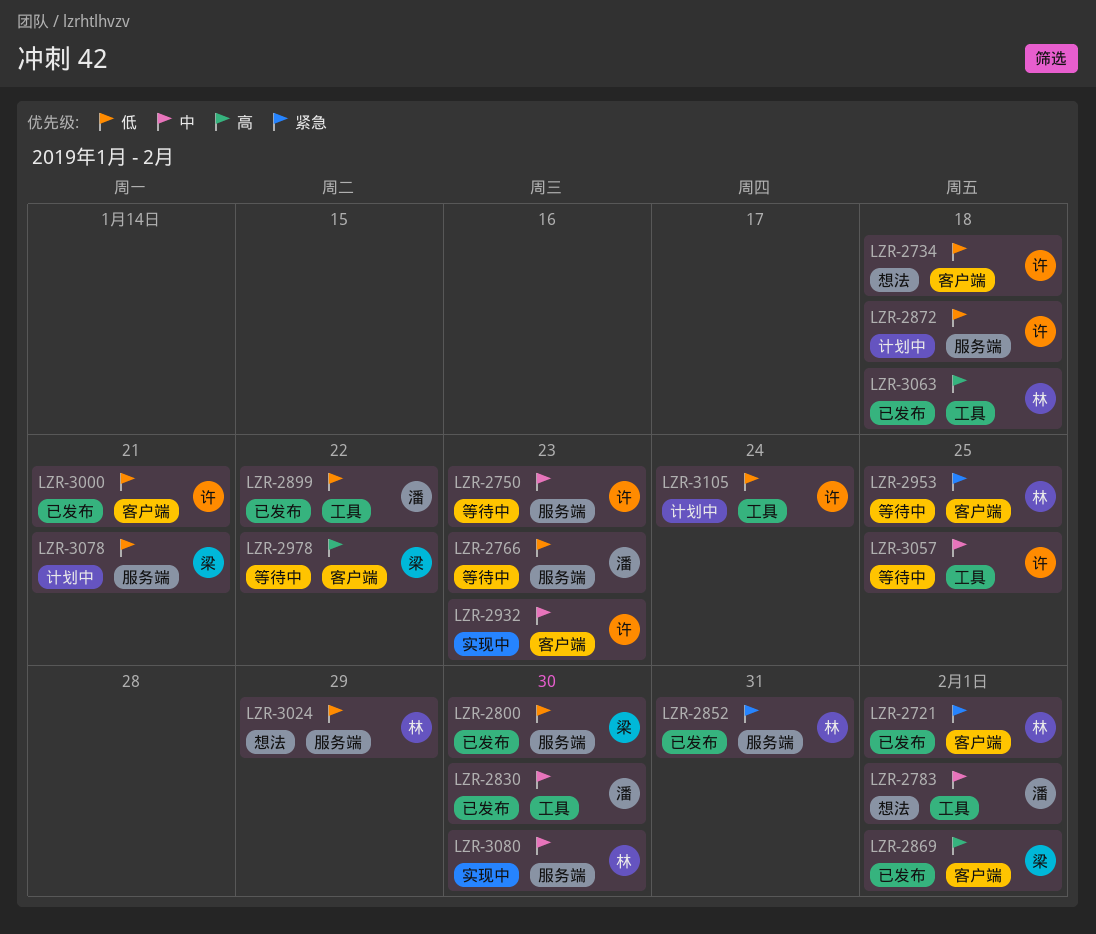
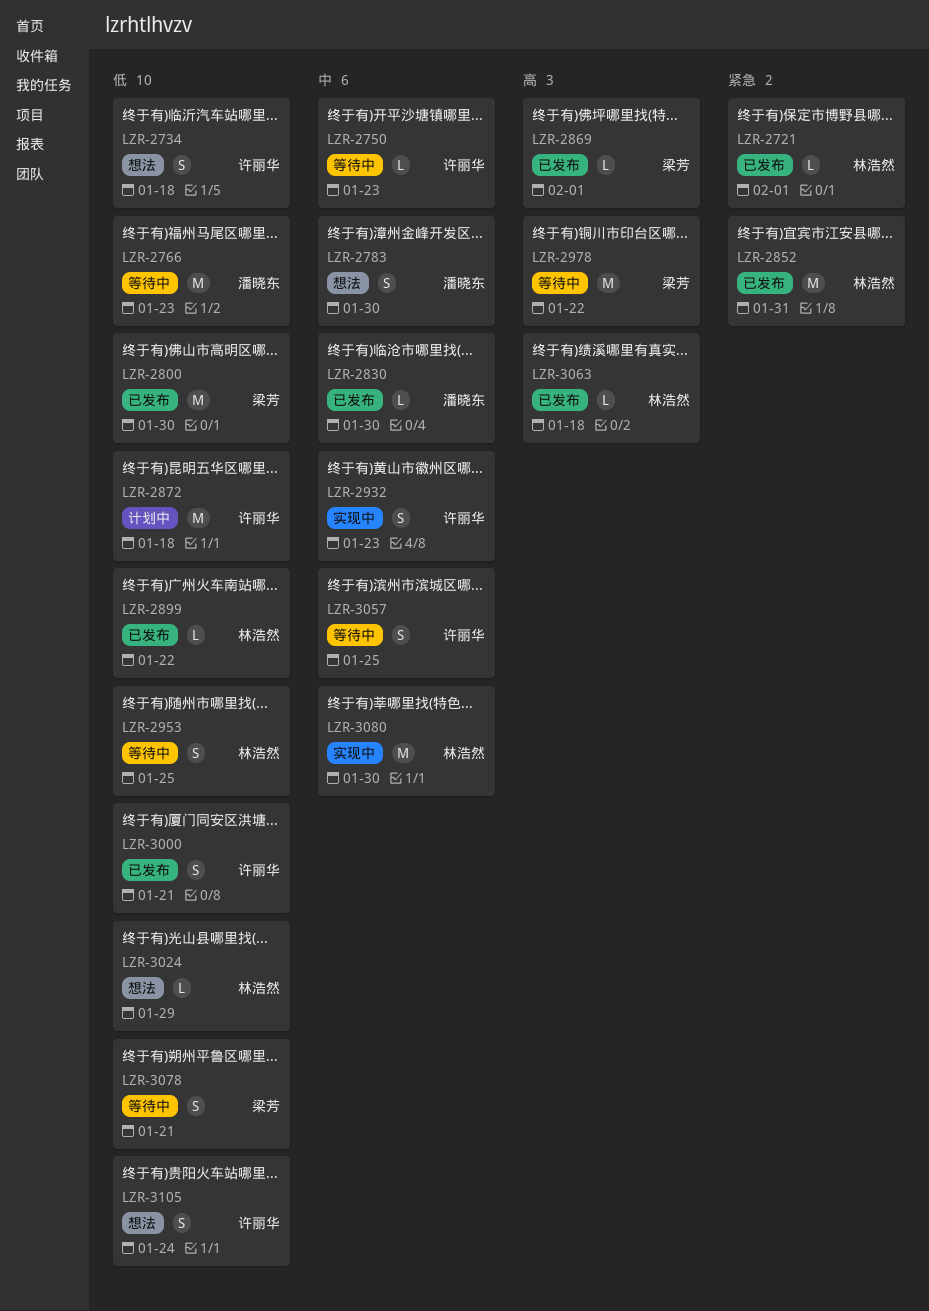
LZR-2783, due: Feb 1 -> Jan 30
LZR-2899, owner: 潘晓东 -> 林浩然
LZR-2953, priority: 紧急 -> 低
LZR-3078, status: 计划中 -> 等待中
LZR-3105, status: 计划中 -> 想法

